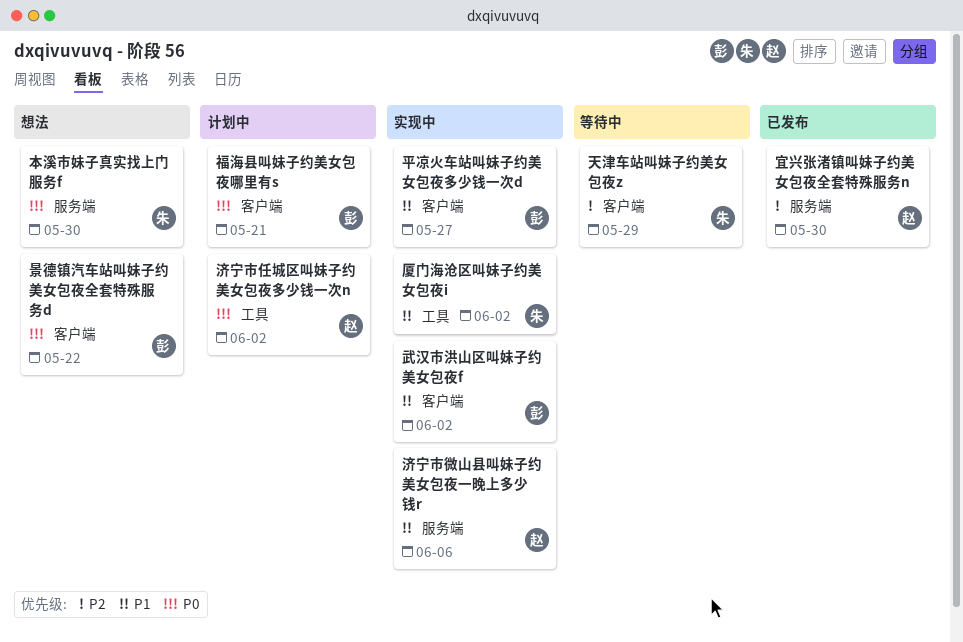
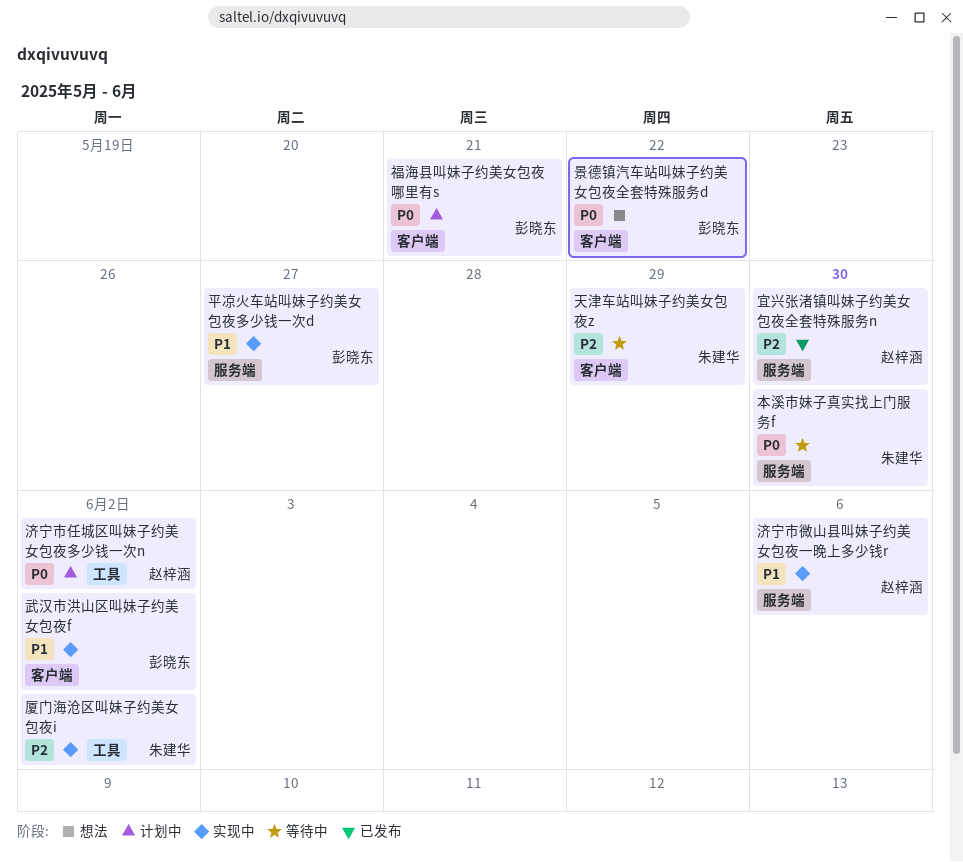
厦门海沧区叫妹子约美女包夜i, priority: P1 -> P2
平凉火车站叫妹子约美女包夜多少钱一次d, label: 客户端 -> 服务端
本溪市妹子真实找上门服务f, status: 想法 -> 等待中

